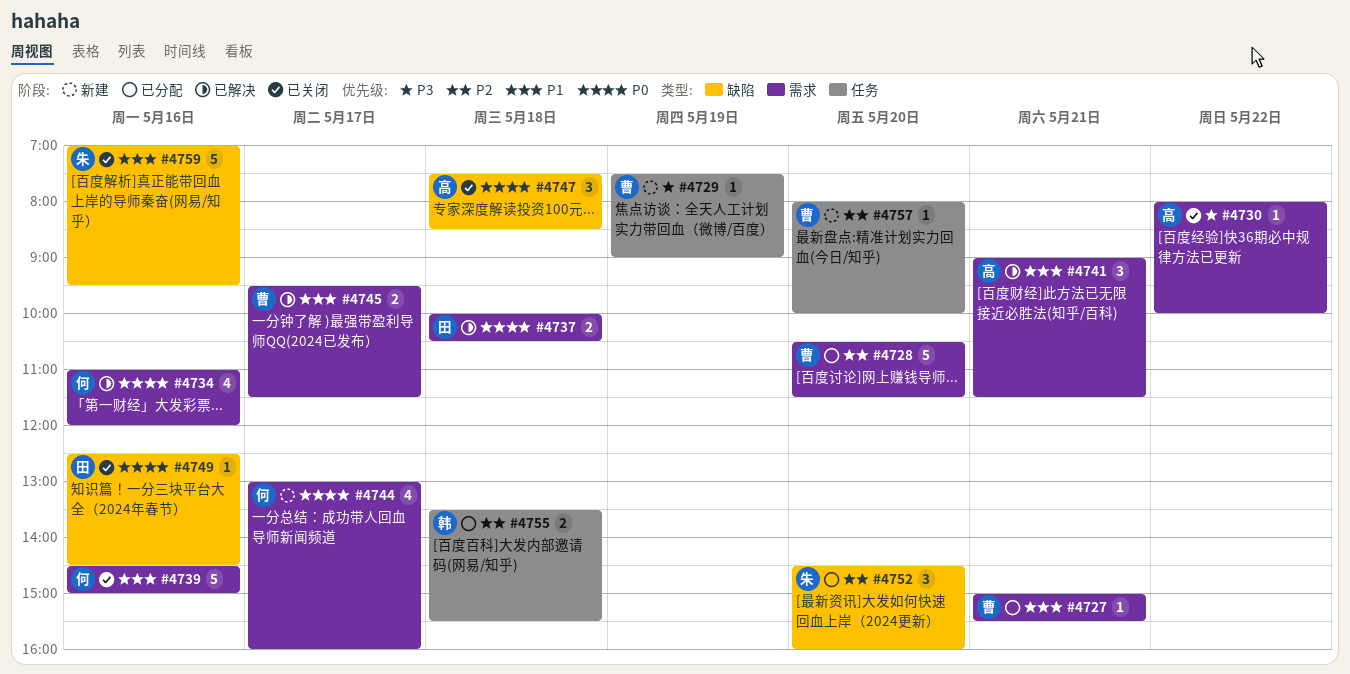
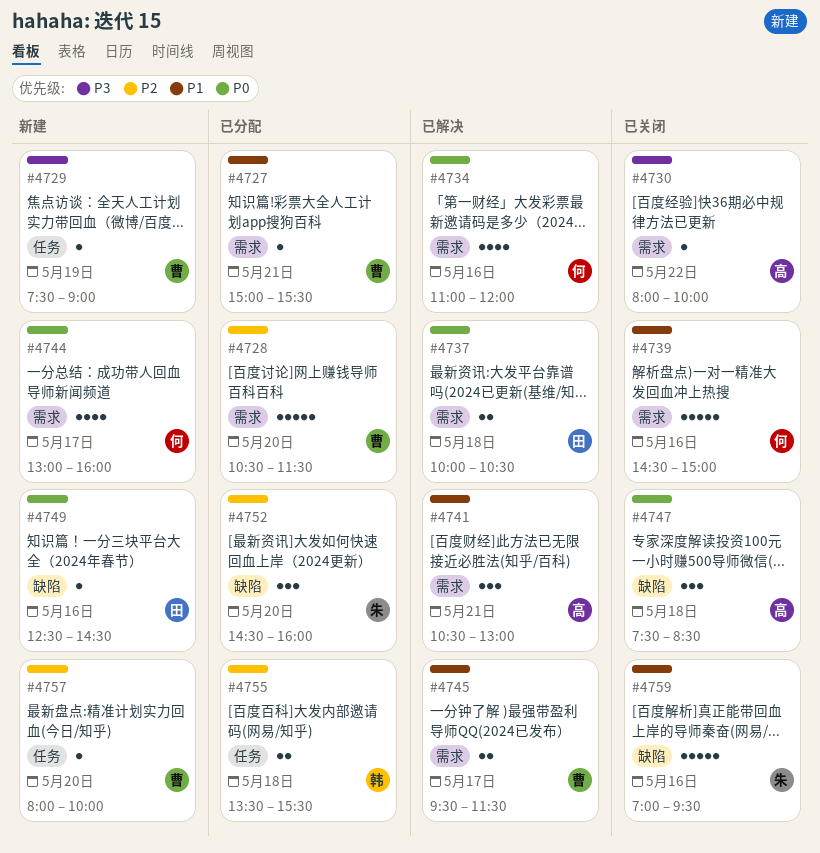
#4741, begins: 09:00 -> 10:30
#4741, ends: 11:30 -> 13:00
#4749, status: 已关闭 -> 新建

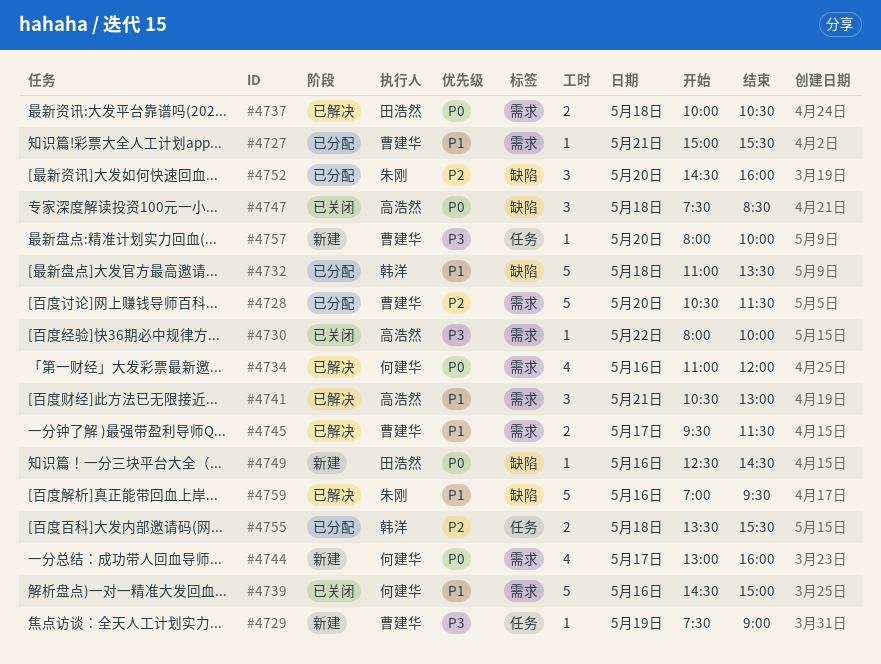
#4732: none -> present
#4757, priority: P2 -> P3
#4759, status: 已关闭 -> 已解决

